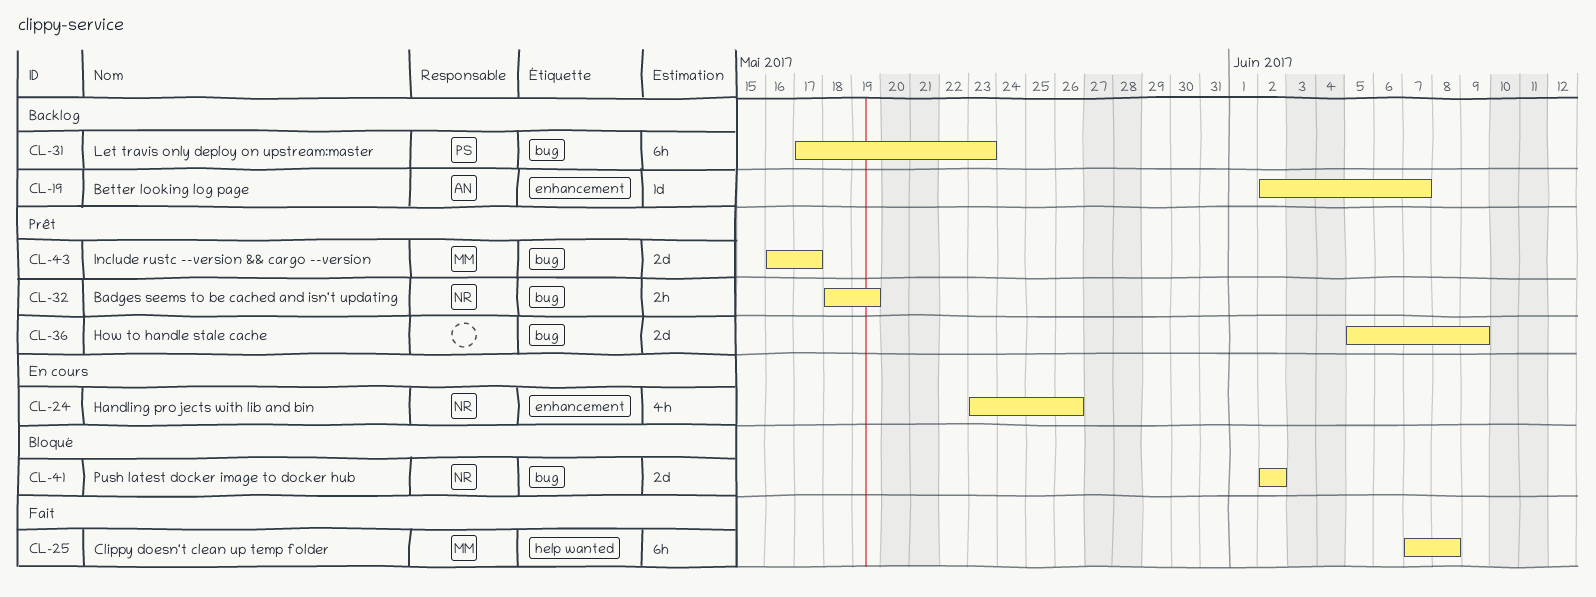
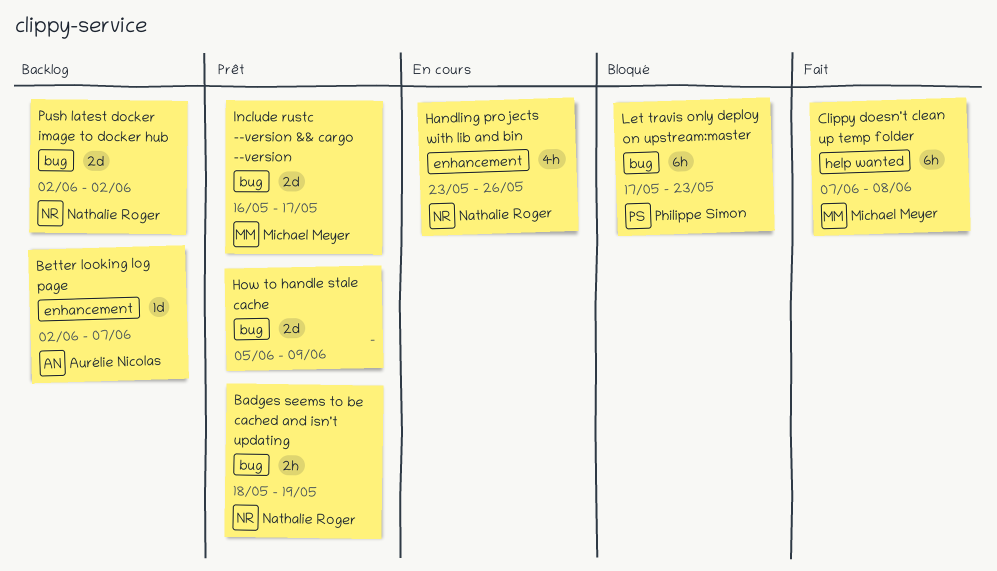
Let travis only deploy on upstream:master, status: Backlog -> Bloqué
Push latest docker image to docker hub, status: Bloqué -> Backlog

